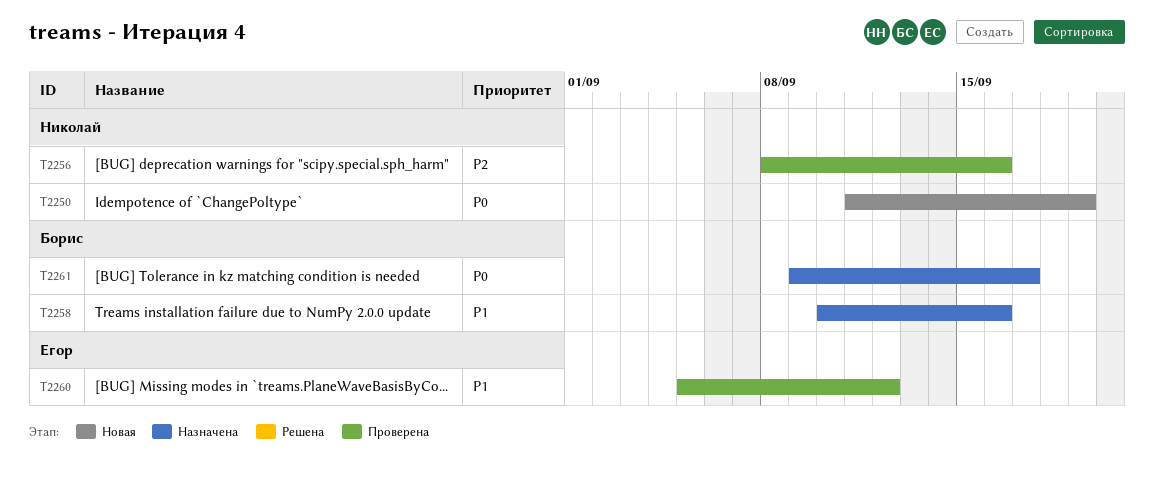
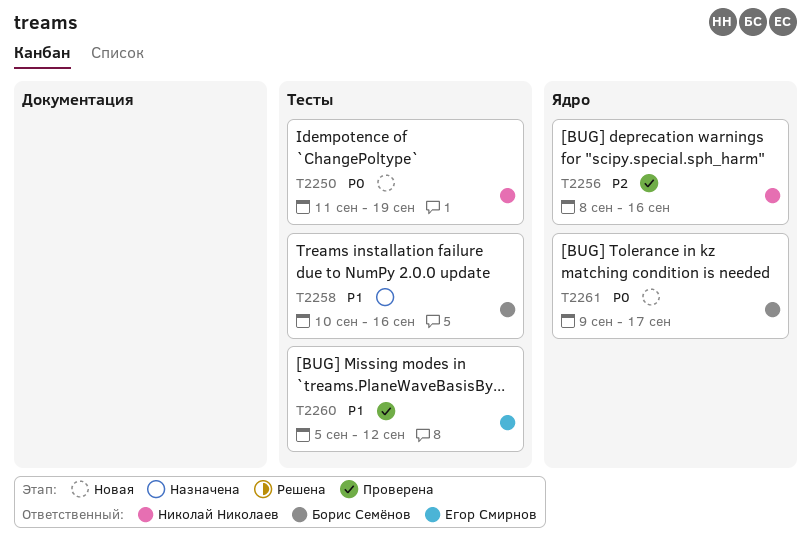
T2261, status: Назначена -> Новая

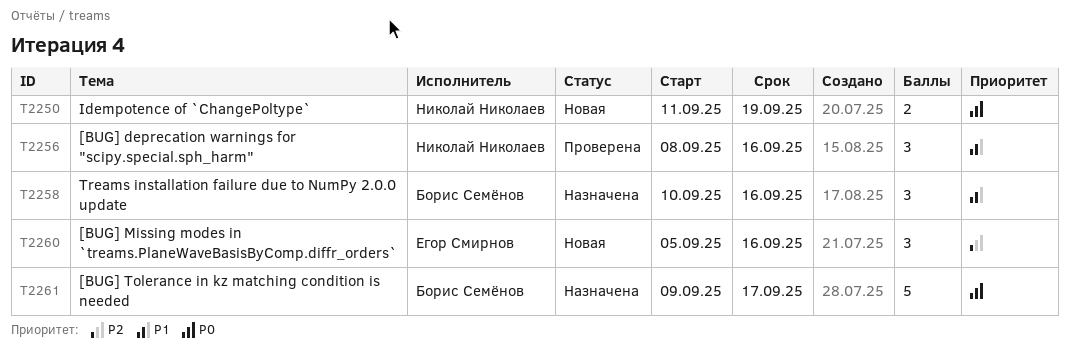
T2256, priority: P2 -> P1
T2260, status: Проверена -> Новая
T2260, priority: P1 -> P2
T2260, due: Sep 12 -> Sep 16
T2261, status: Новая -> Назначена

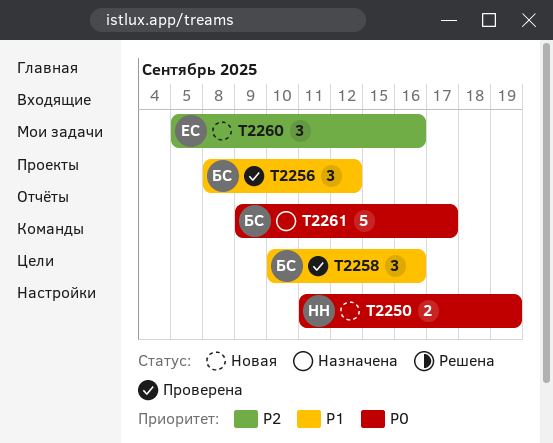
T2256, owner: Николай Николаев -> Борис Семёнов
T2256, due: Sep 16 -> Sep 12
T2258, status: Назначена -> Проверена

